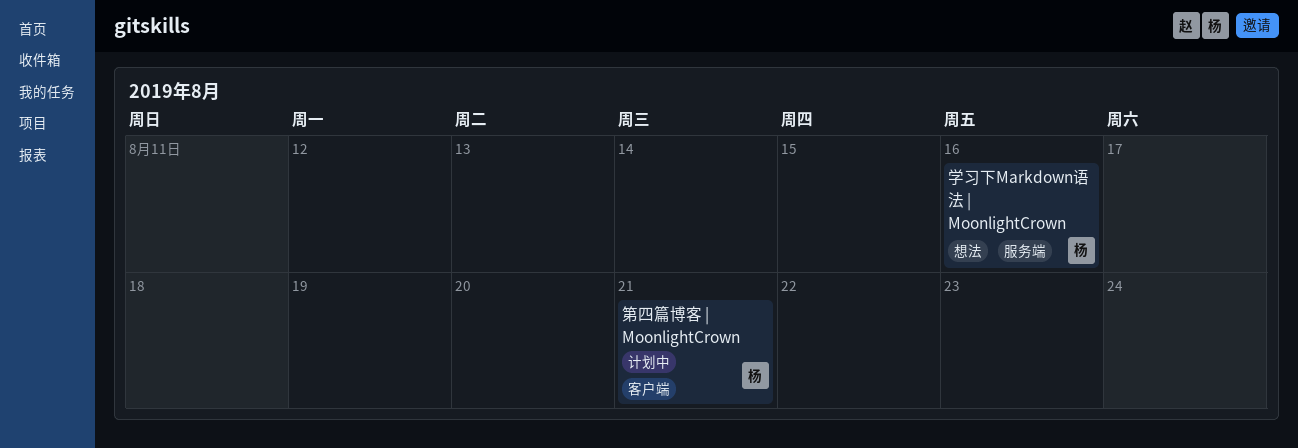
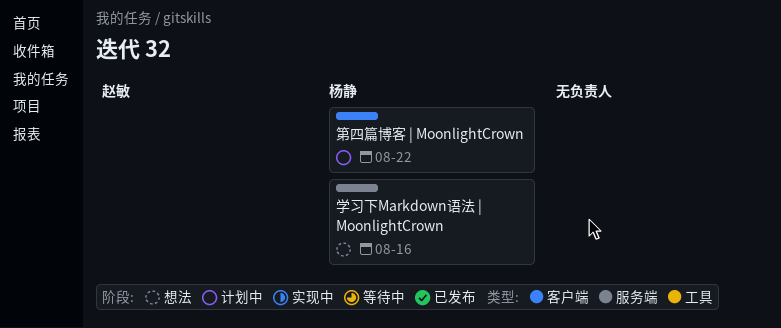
第四篇博客 | MoonlightCrown, due: Aug 21 -> Aug 22

